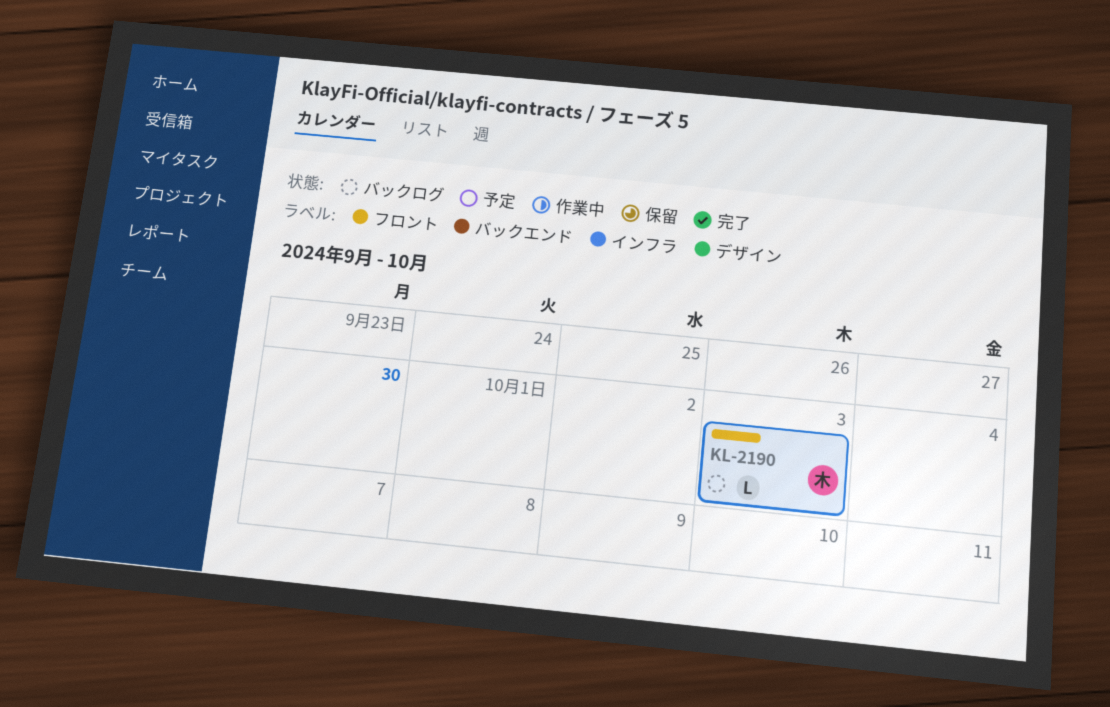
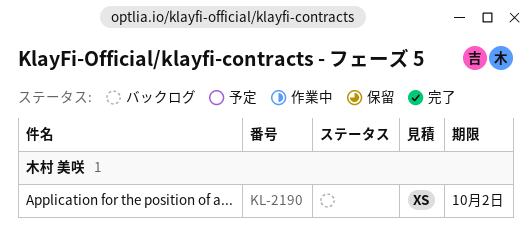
KL-2190, estimate: L -> XS
KL-2190, due: Oct 3 -> Oct 2

